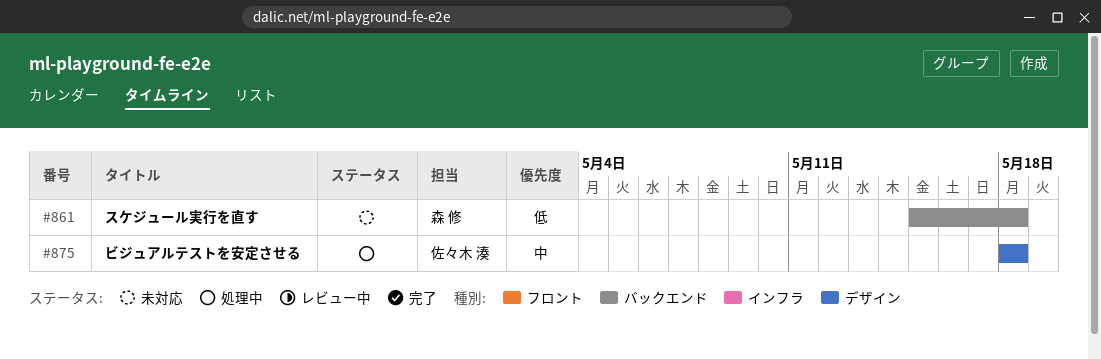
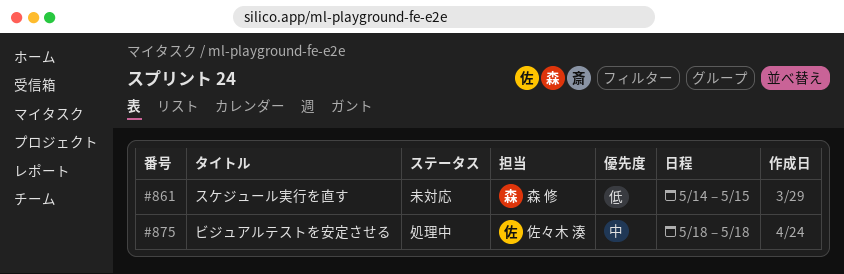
#861, start: May 15 -> May 14
#861, due: May 18 -> May 15

